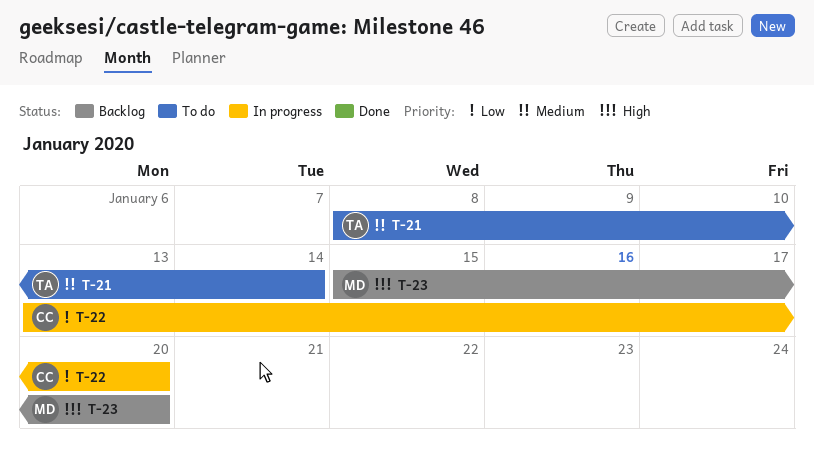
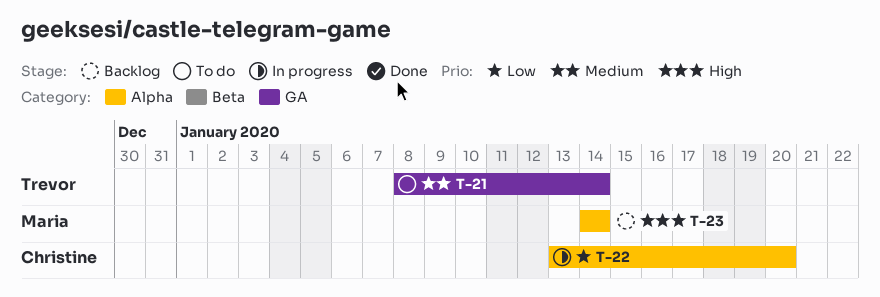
T-23, start: Jan 15 -> Jan 14
T-23, due: Jan 20 -> Jan 14

